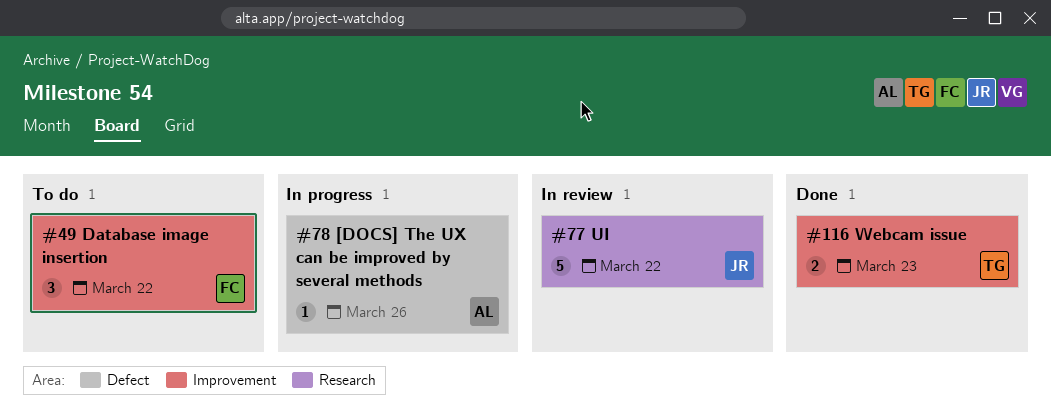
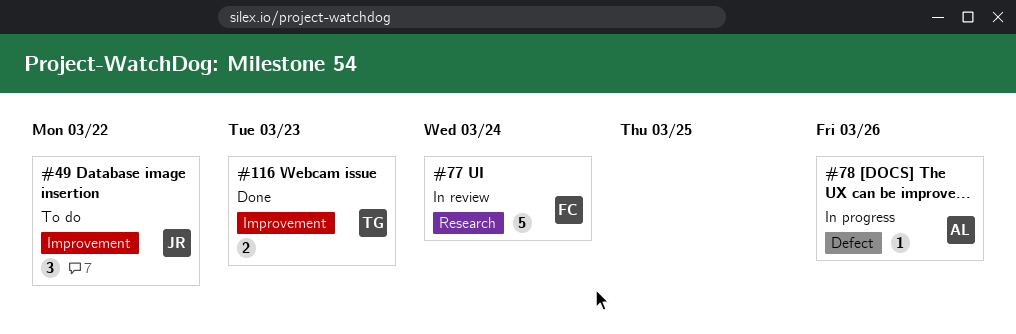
#49, owner: FC -> JR
#77, owner: JR -> FC
#77, due: Mar 22 -> Mar 24

